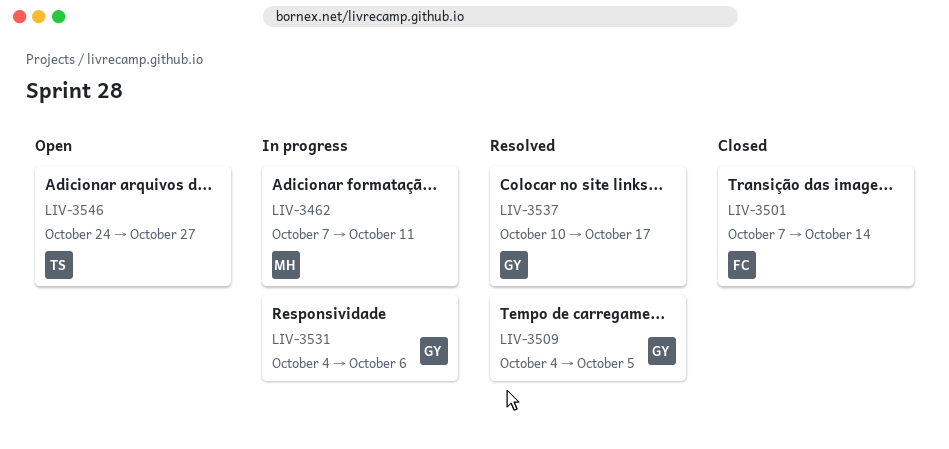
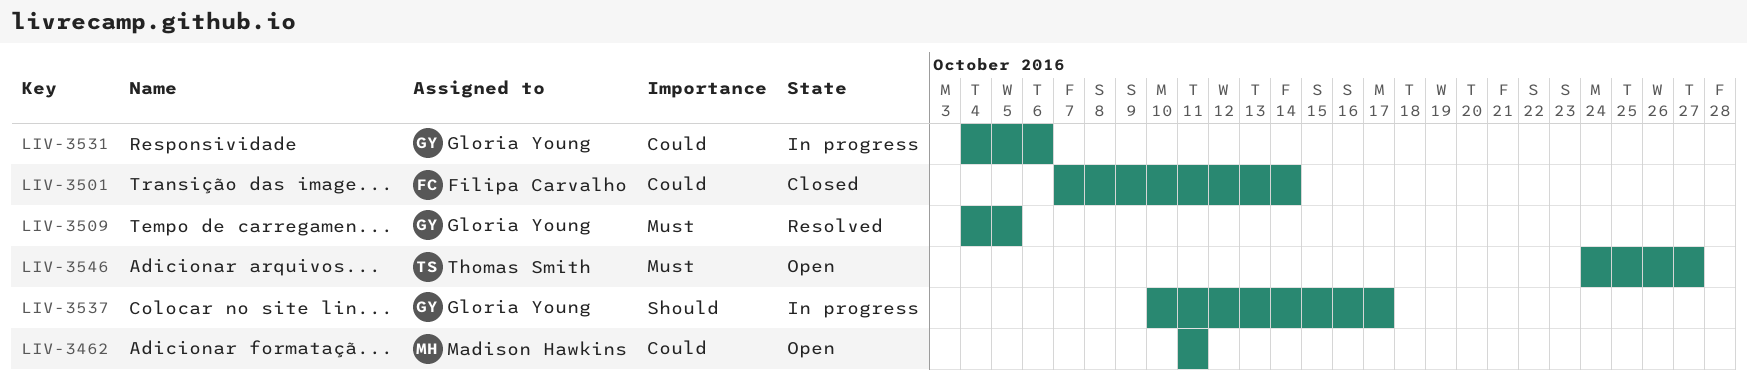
LIV-3462, status: In progress -> Open
LIV-3462, start: Oct 7 -> Oct 11
LIV-3537, status: Resolved -> In progress

